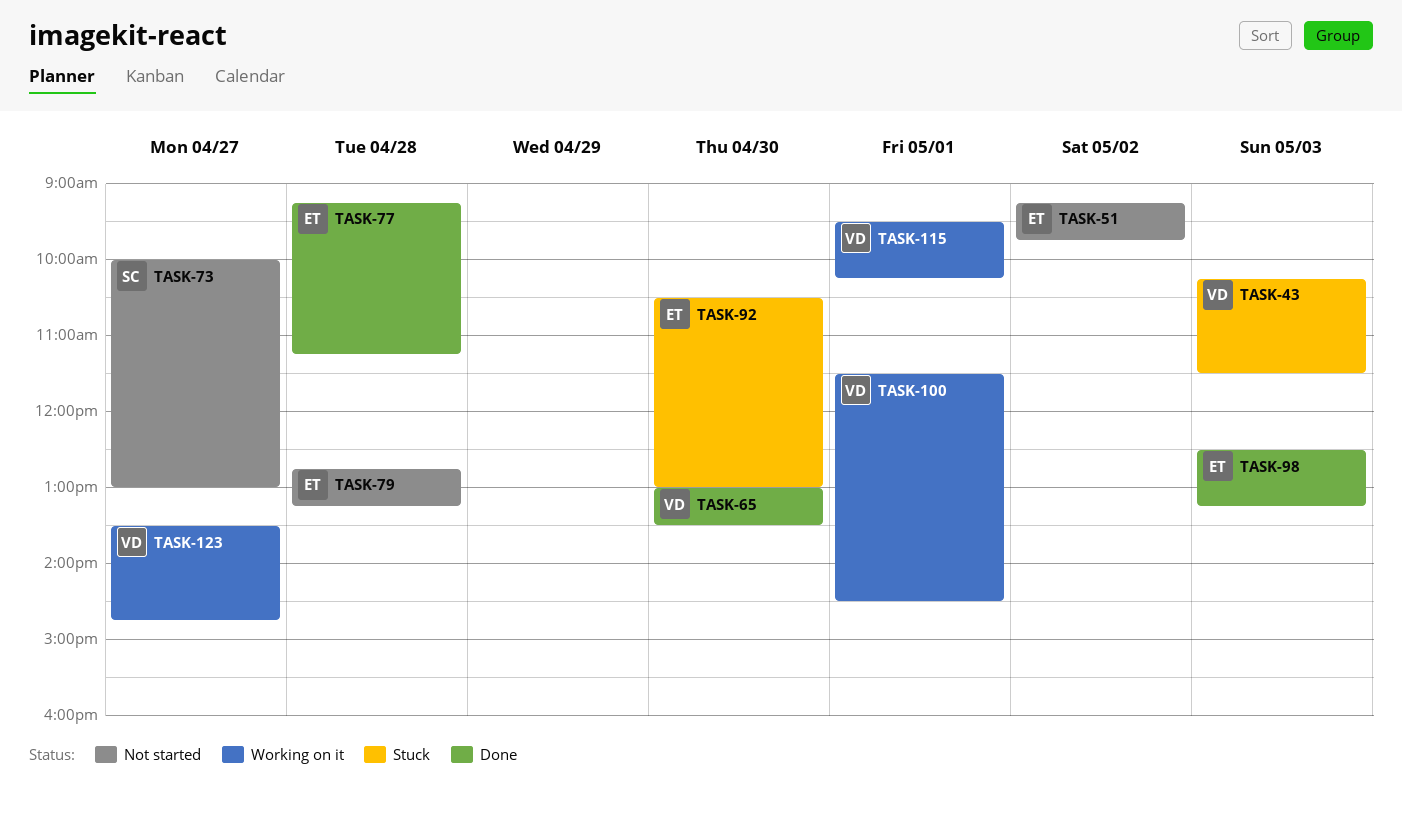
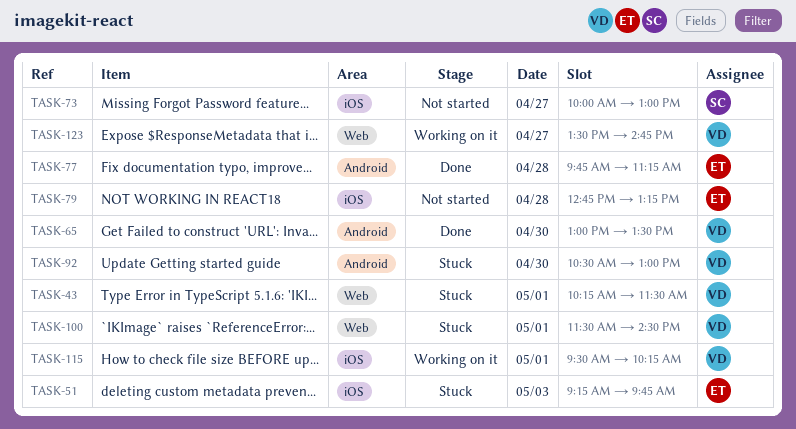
TASK-43, day: May 3 -> May 1
TASK-51, status: Not started -> Stuck
TASK-51, day: May 2 -> May 3
TASK-77, begins: 09:15 -> 09:45
TASK-92, owner: ET -> VD
TASK-98: present -> none
TASK-100, status: Working on it -> Stuck

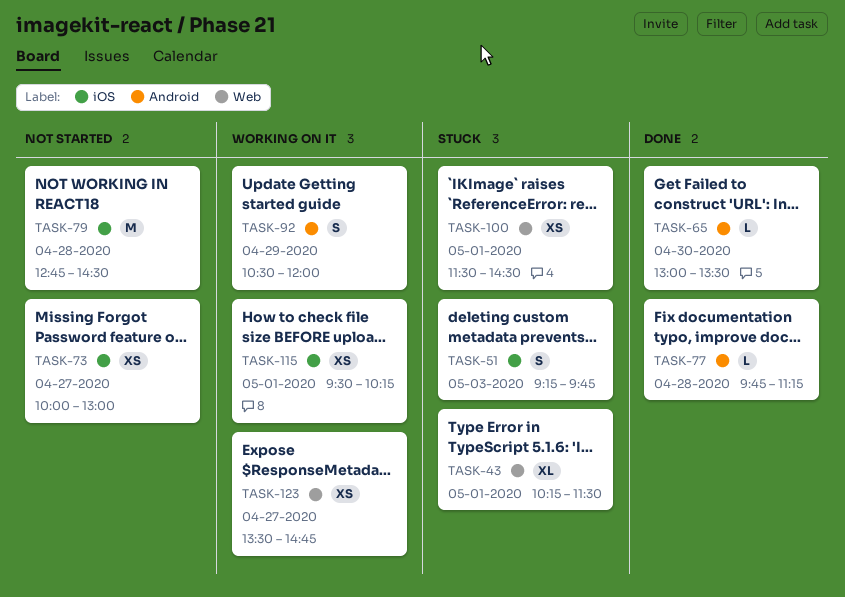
TASK-79, ends: 13:15 -> 14:30
TASK-92, status: Stuck -> Working on it
TASK-92, day: Apr 30 -> Apr 29
TASK-92, ends: 13:00 -> 12:00

